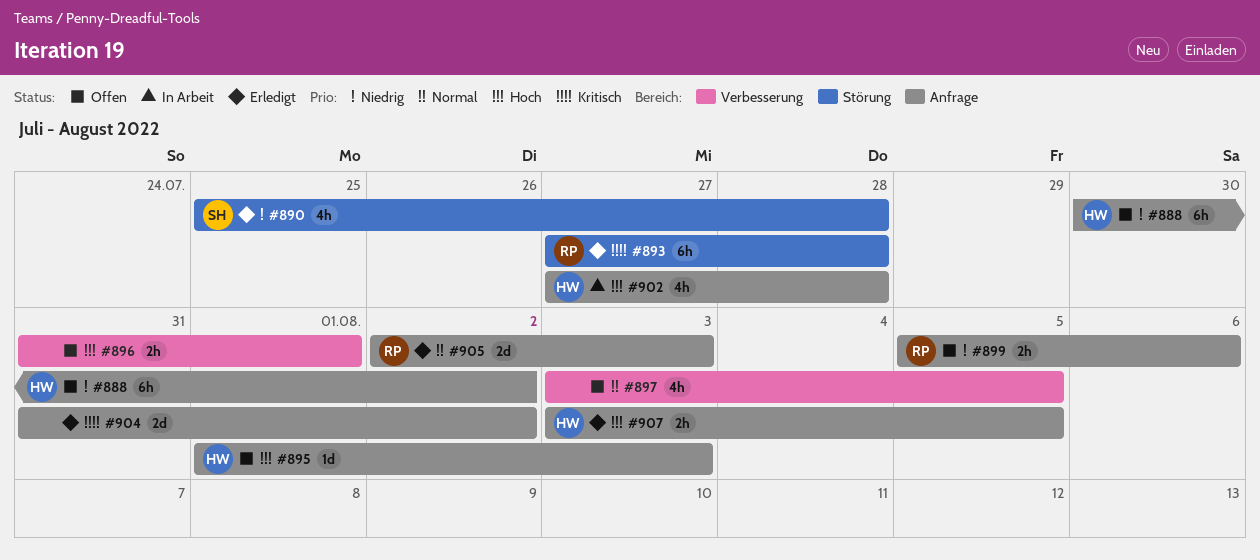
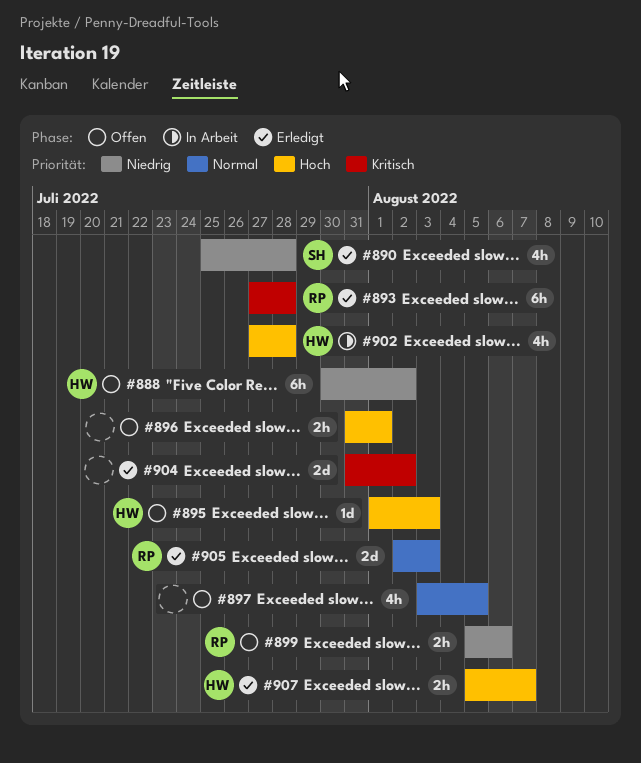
#907, start: Aug 3 -> Aug 5
#907, due: Aug 5 -> Aug 7

